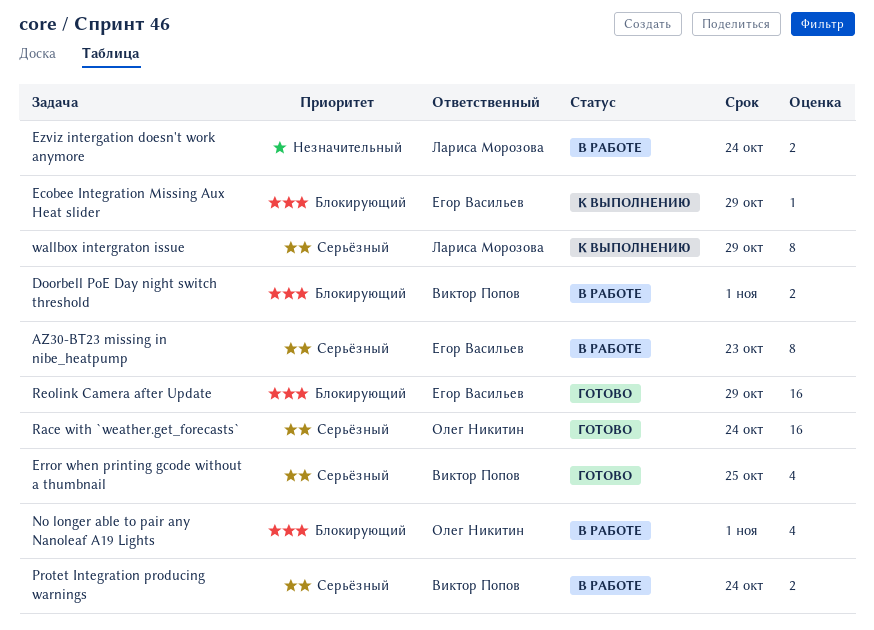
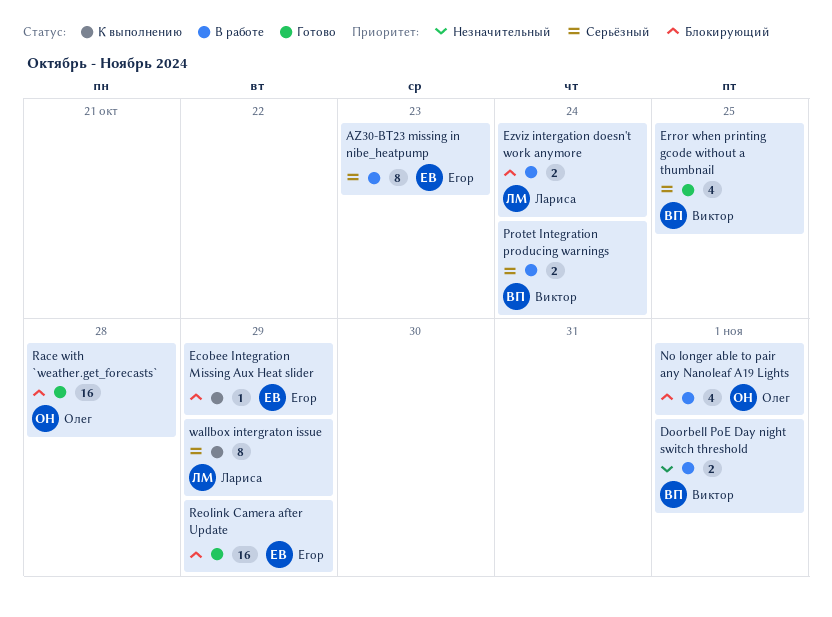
Doorbell PoE Day night switch threshold, priority: Блокирующий -> Незначительный
Ezviz intergation doesn't work anymore, priority: Незначительный -> Блокирующий
Race with `weather.get_forecasts`, priority: Серьёзный -> Блокирующий
Race with `weather.get_forecasts`, due: Oct 24 -> Oct 28

